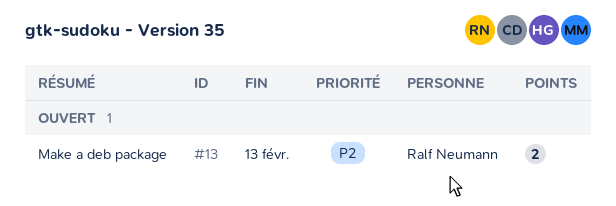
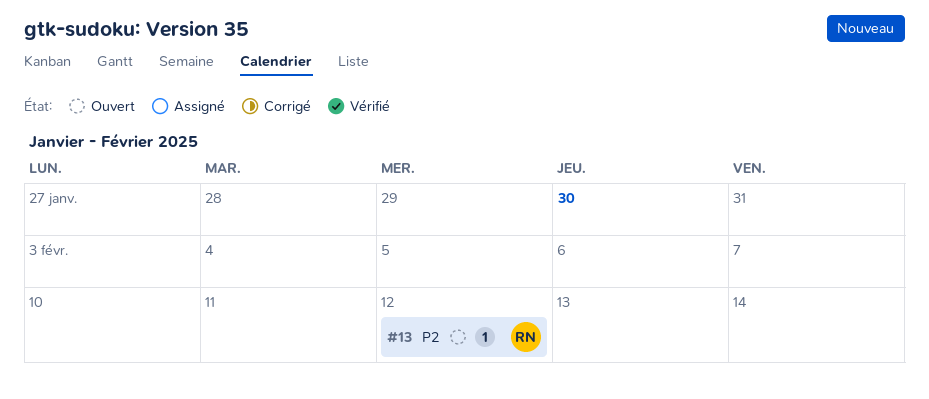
#13, estimate: 2 -> 1
#13, due: Feb 13 -> Feb 12

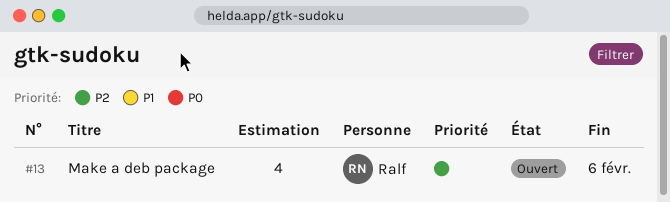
#13, estimate: 1 -> 4
#13, due: Feb 12 -> Feb 6

